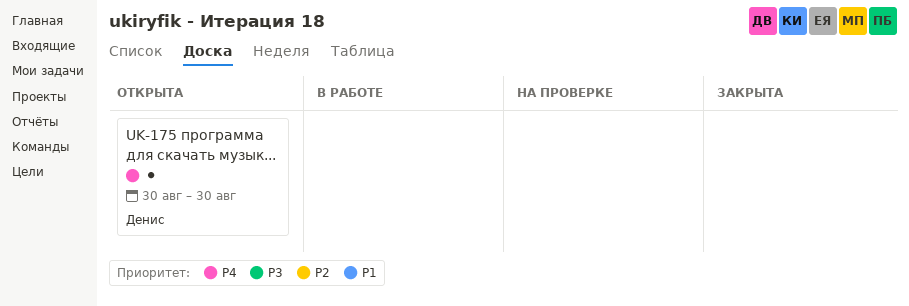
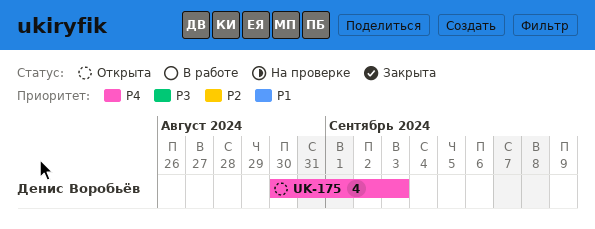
UK-175, estimate: 1 -> 4
UK-175, due: Aug 30 -> Sep 3

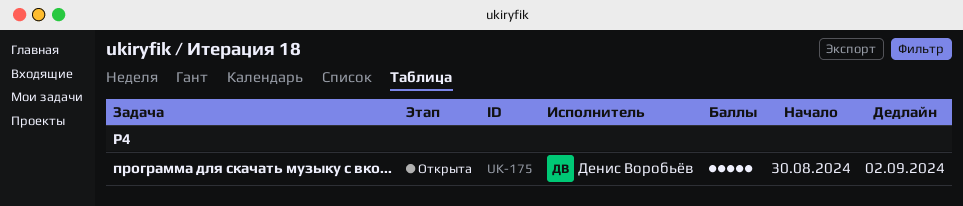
UK-175, estimate: 4 -> 5
UK-175, due: Sep 3 -> Sep 2

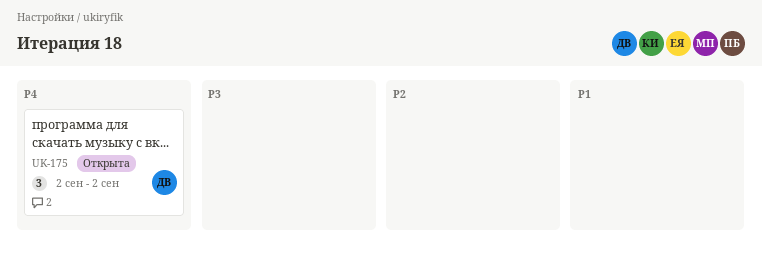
UK-175, estimate: 5 -> 3
UK-175, start: Aug 30 -> Sep 2

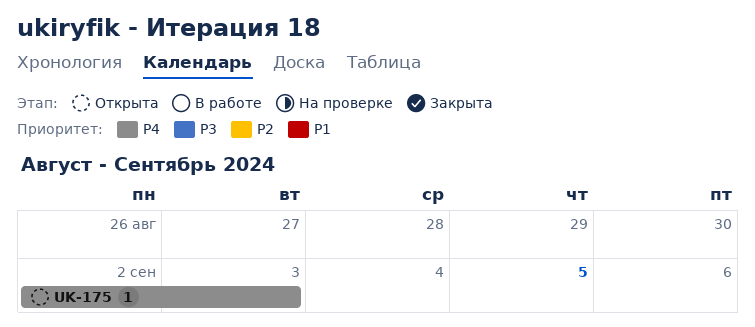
UK-175, estimate: 3 -> 1
UK-175, due: Sep 2 -> Sep 3

